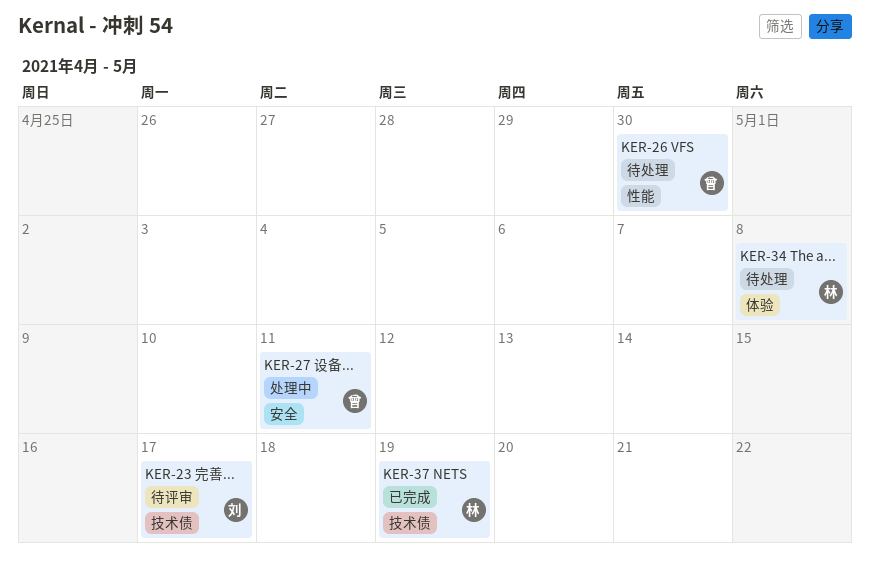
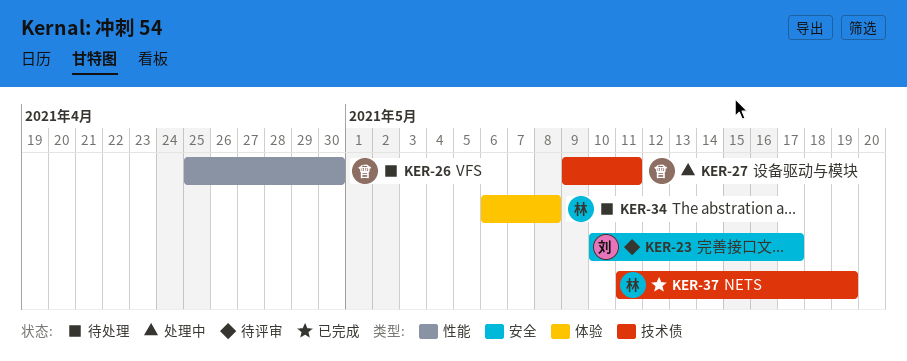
KER-23, label: 技术债 -> 安全
KER-27, label: 安全 -> 技术债

